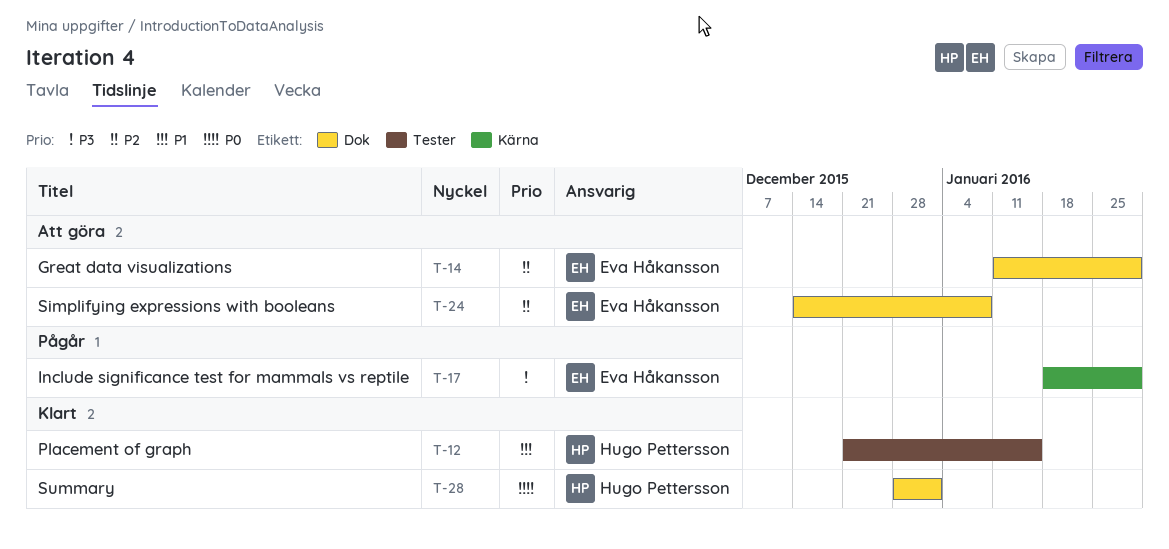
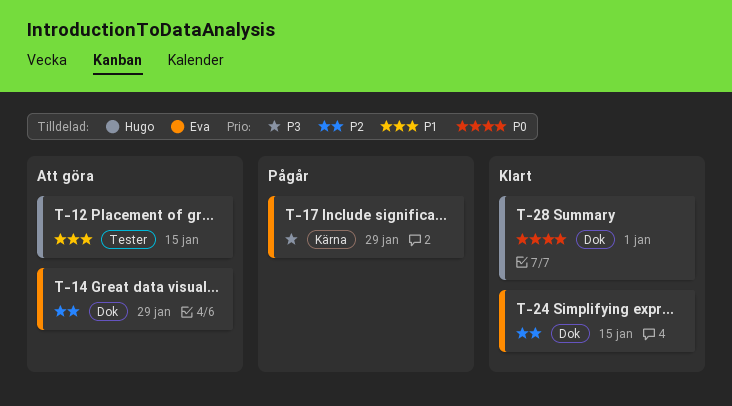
T-12, status: Klart -> Att göra
T-24, status: Att göra -> Klart
T-24, due: Jan 8 -> Jan 15

